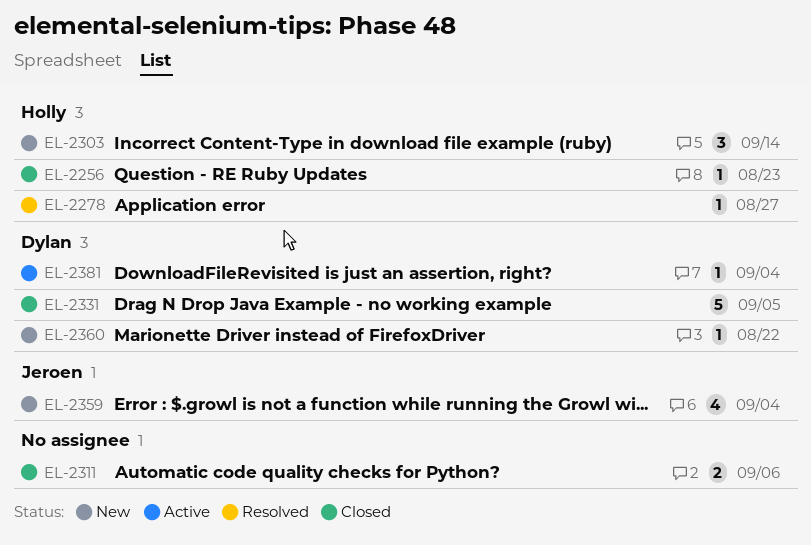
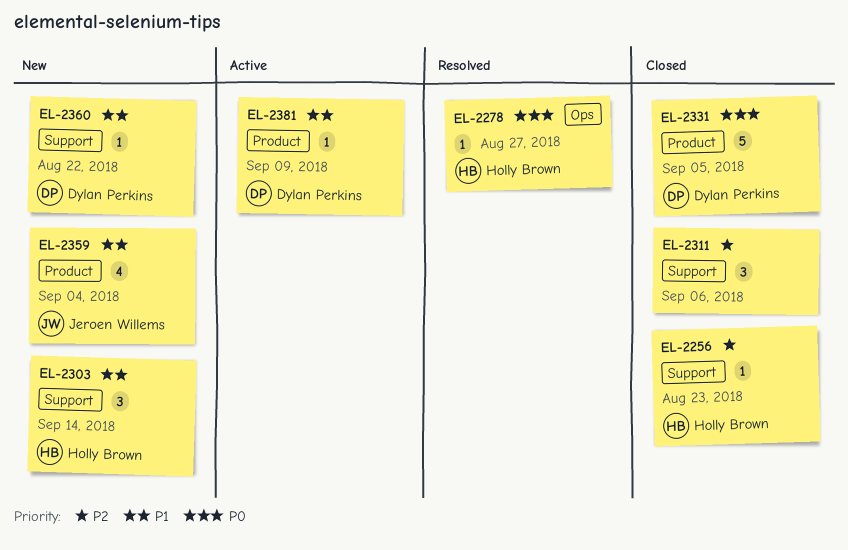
EL-2311, estimate: 2 -> 3
EL-2381, due: Sep 4 -> Sep 9

